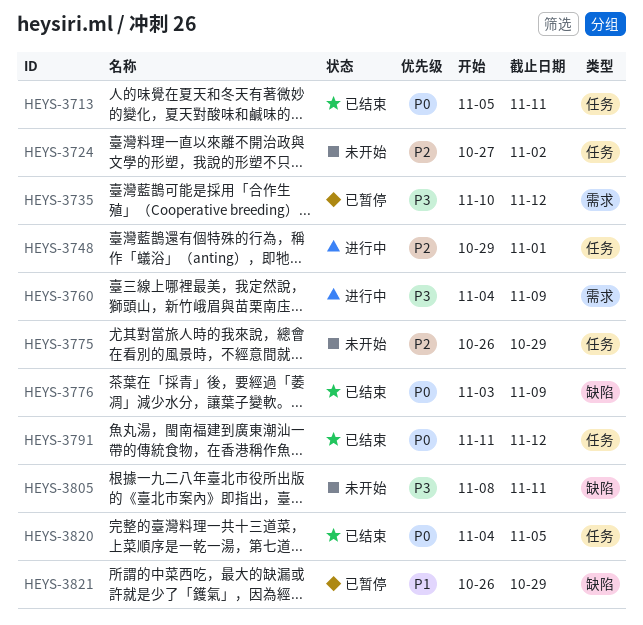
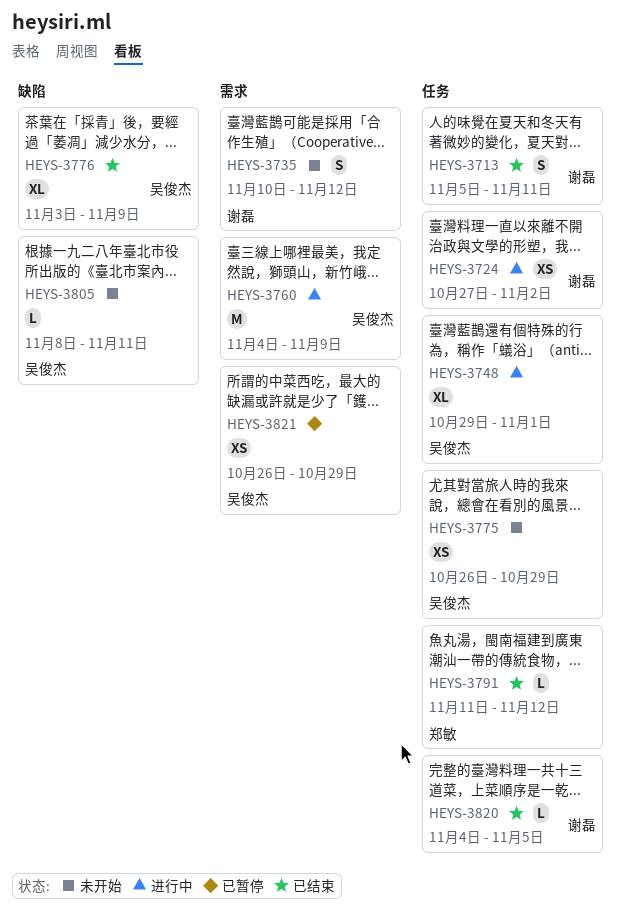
HEYS-3724, status: 未开始 -> 进行中
HEYS-3735, status: 已暂停 -> 未开始
HEYS-3821, label: 缺陷 -> 需求

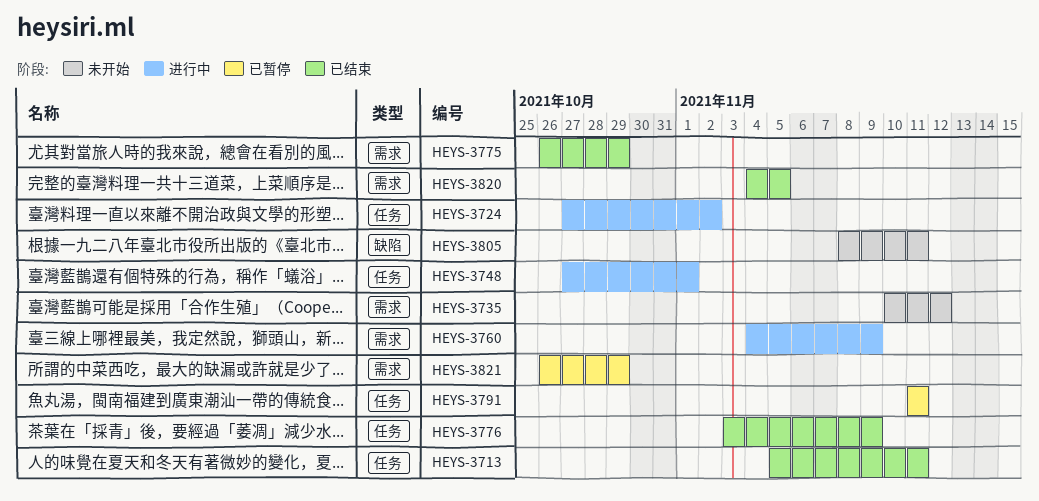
HEYS-3748, start: Oct 29 -> Oct 27
HEYS-3775, status: 未开始 -> 已结束
HEYS-3775, label: 任务 -> 需求
HEYS-3776, label: 缺陷 -> 任务
HEYS-3791, status: 已结束 -> 已暂停
HEYS-3791, due: Nov 12 -> Nov 11
HEYS-3820, label: 任务 -> 需求

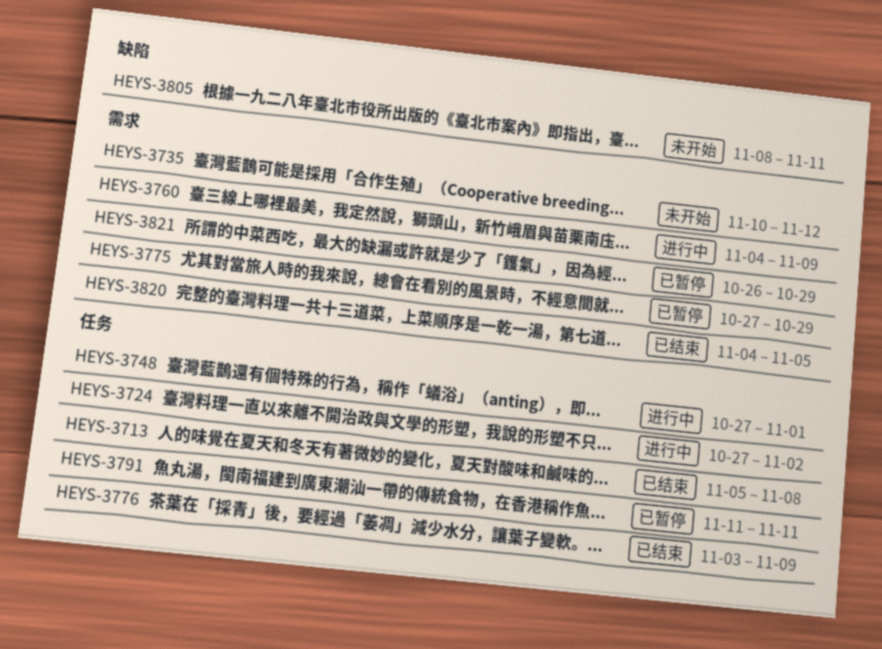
HEYS-3713, due: Nov 11 -> Nov 8
HEYS-3775, status: 已结束 -> 已暂停
HEYS-3775, start: Oct 26 -> Oct 27

